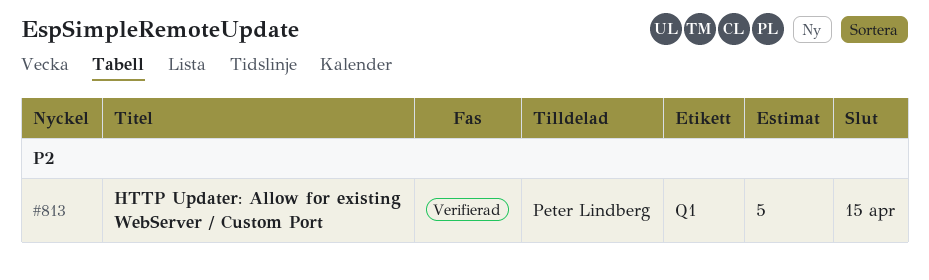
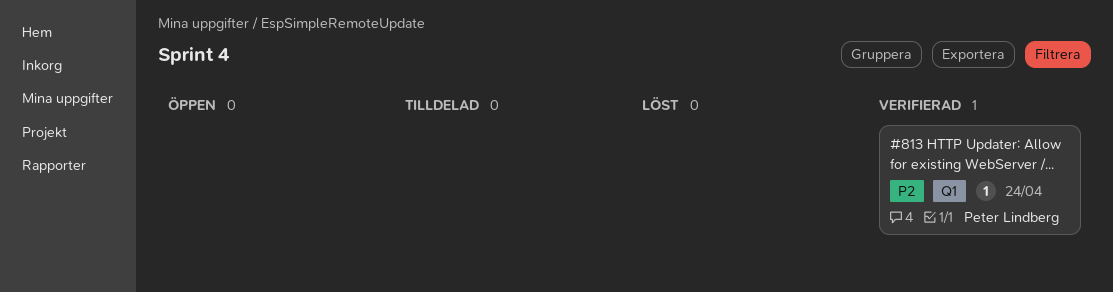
#813, estimate: 5 -> 1
#813, due: Apr 15 -> Apr 24

